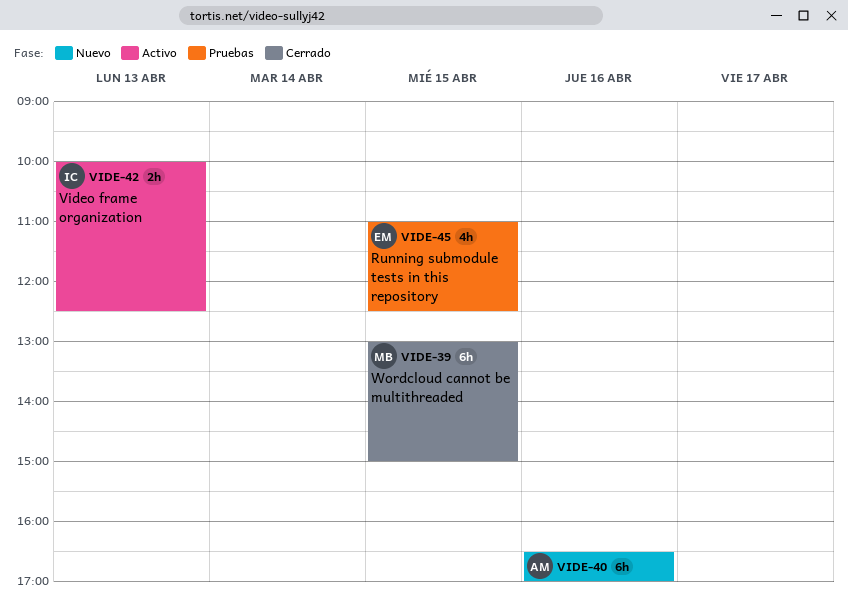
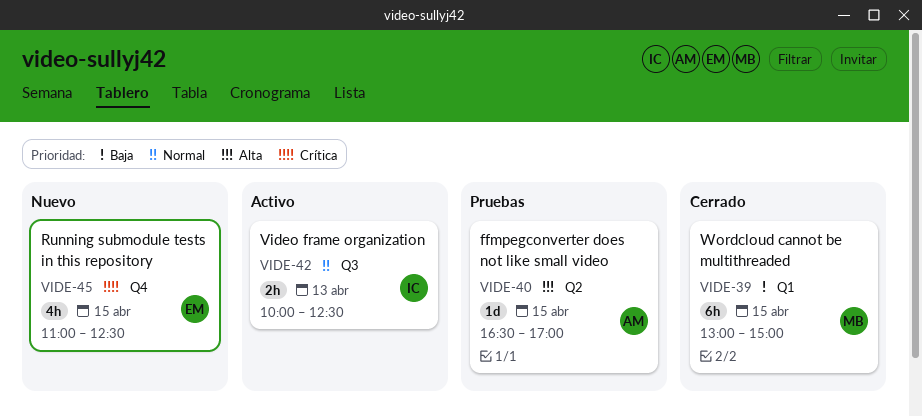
VIDE-40, status: Nuevo -> Pruebas
VIDE-40, estimate: 6h -> 1d
VIDE-40, day: Apr 16 -> Apr 15
VIDE-45, status: Pruebas -> Nuevo

